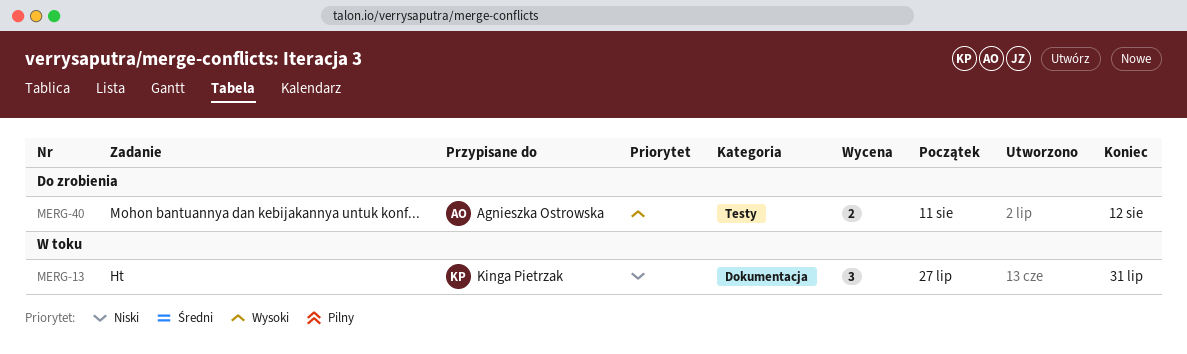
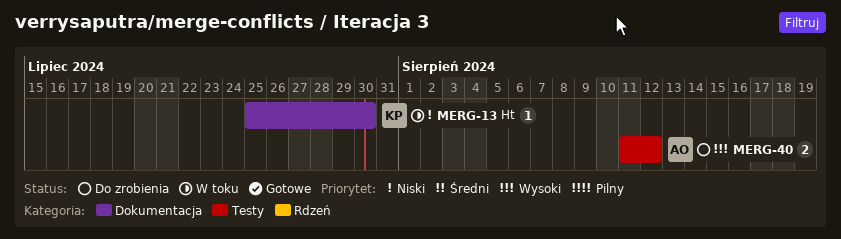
MERG-13, estimate: 3 -> 1
MERG-13, start: Jul 27 -> Jul 25
MERG-13, due: Jul 31 -> Jul 30

